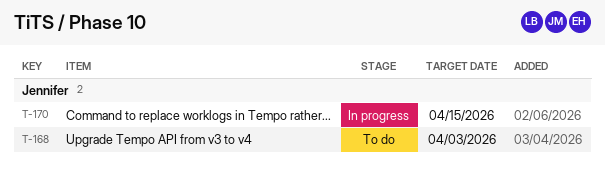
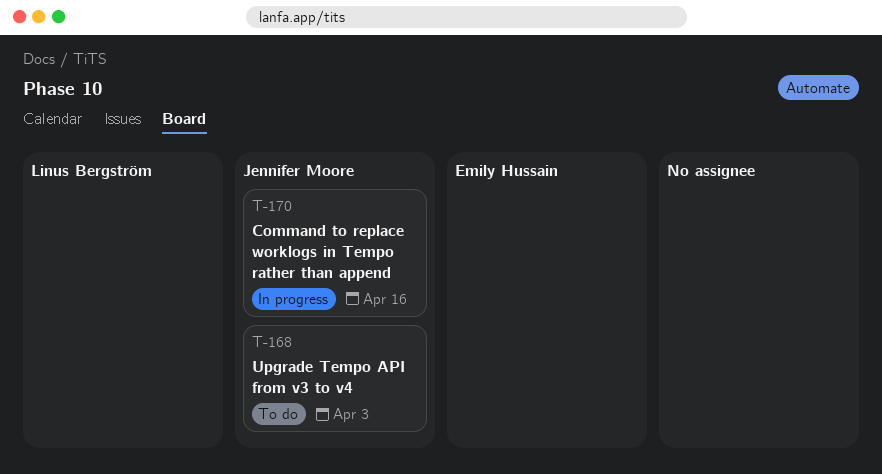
T-170, due: Apr 15 -> Apr 16

